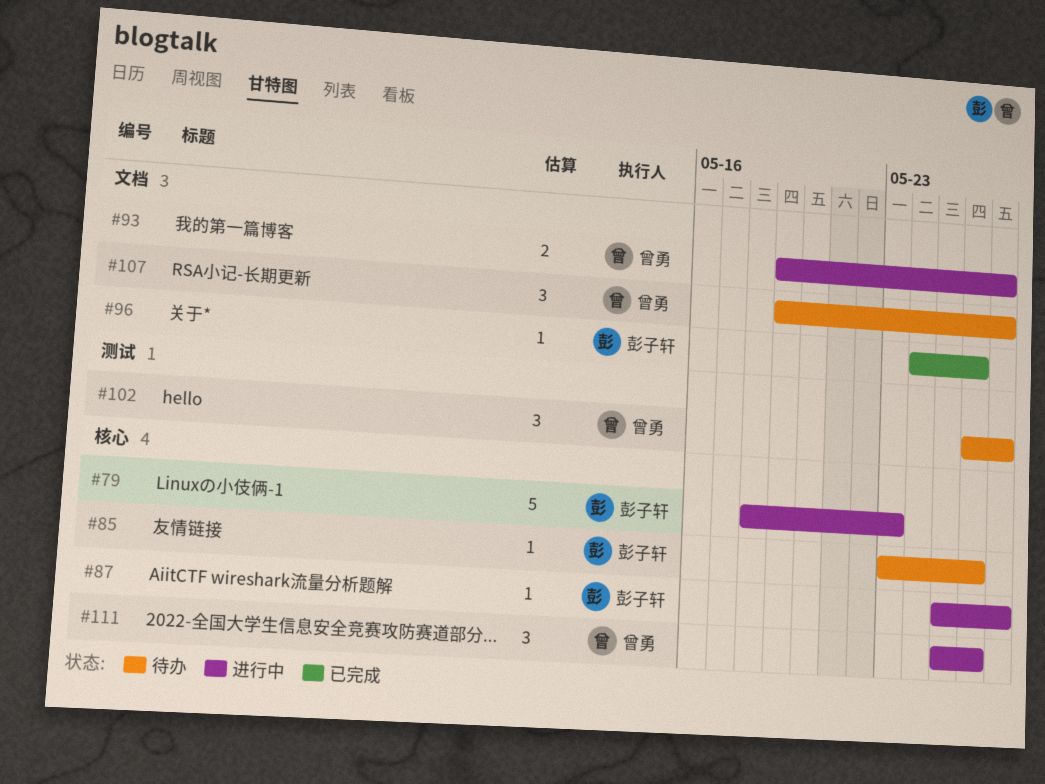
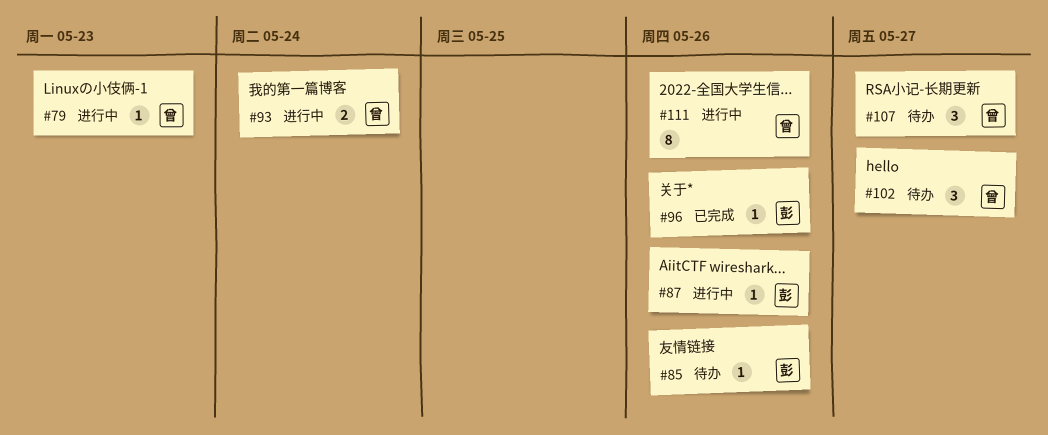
#79, owner: 彭子轩 -> 曾勇
#79, estimate: 5 -> 1
#87, due: May 27 -> May 26
#93, due: May 27 -> May 24
#111, estimate: 3 -> 8

